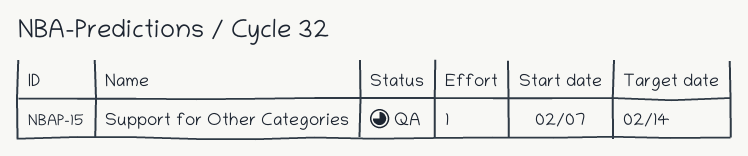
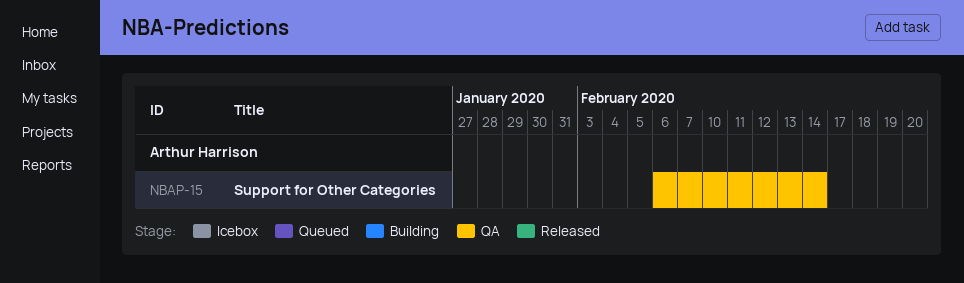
NBAP-15, start: Feb 7 -> Feb 6

